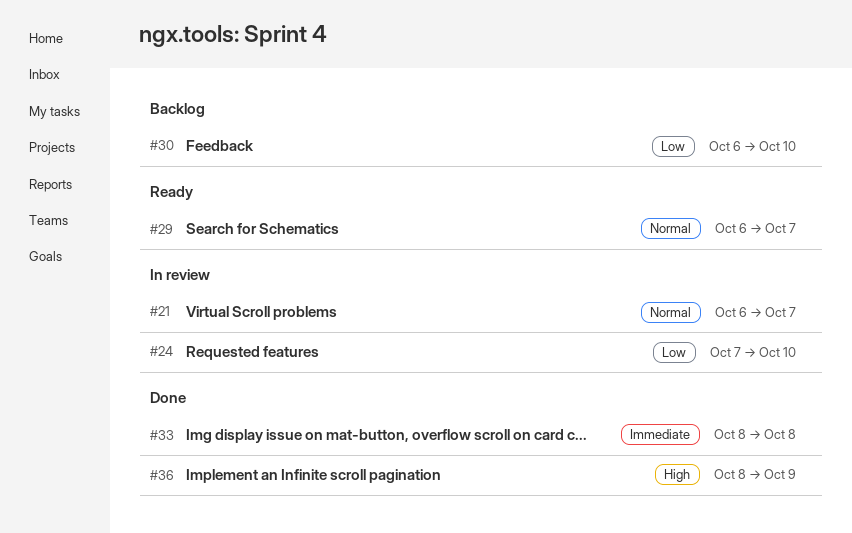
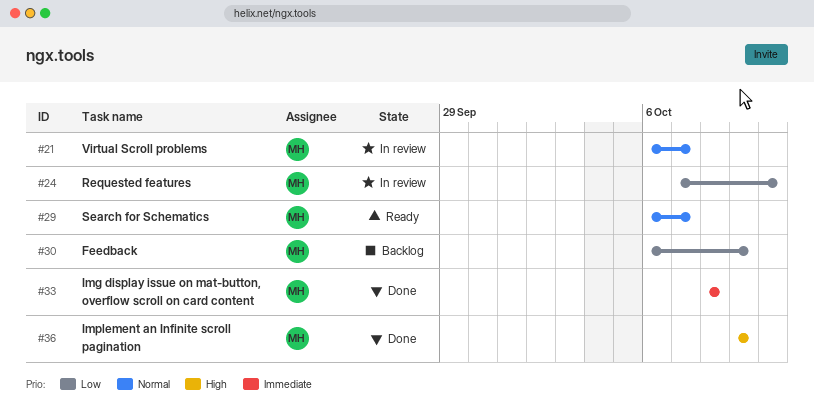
#30, due: Oct 10 -> Oct 9
#36, start: Oct 8 -> Oct 9

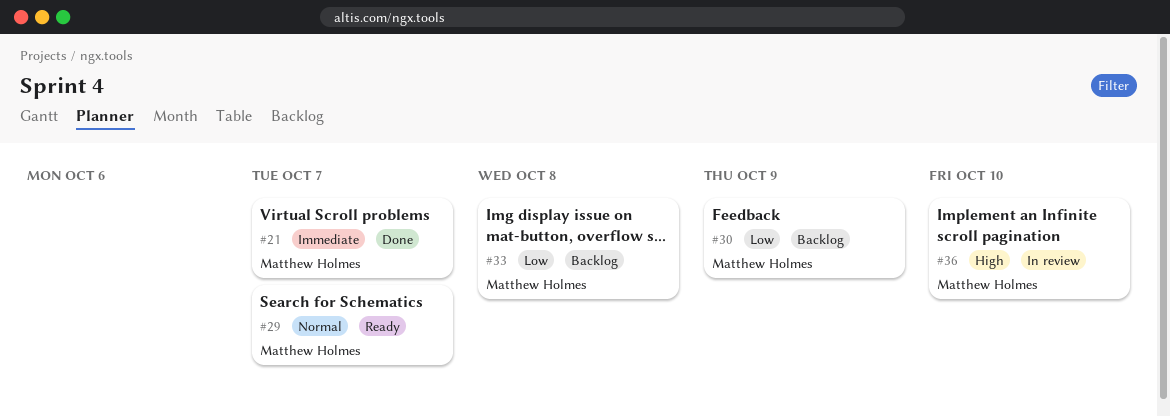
#21, status: In review -> Done
#21, priority: Normal -> Immediate
#24: present -> none
#33, status: Done -> Backlog
#33, priority: Immediate -> Low
#36, status: Done -> In review
#36, due: Oct 9 -> Oct 10

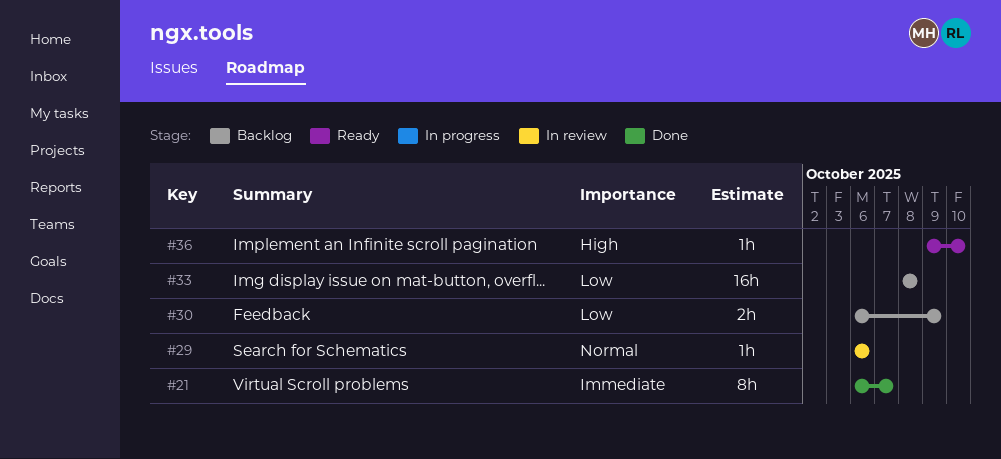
#29, status: Ready -> In review
#29, due: Oct 7 -> Oct 6
#36, status: In review -> Ready

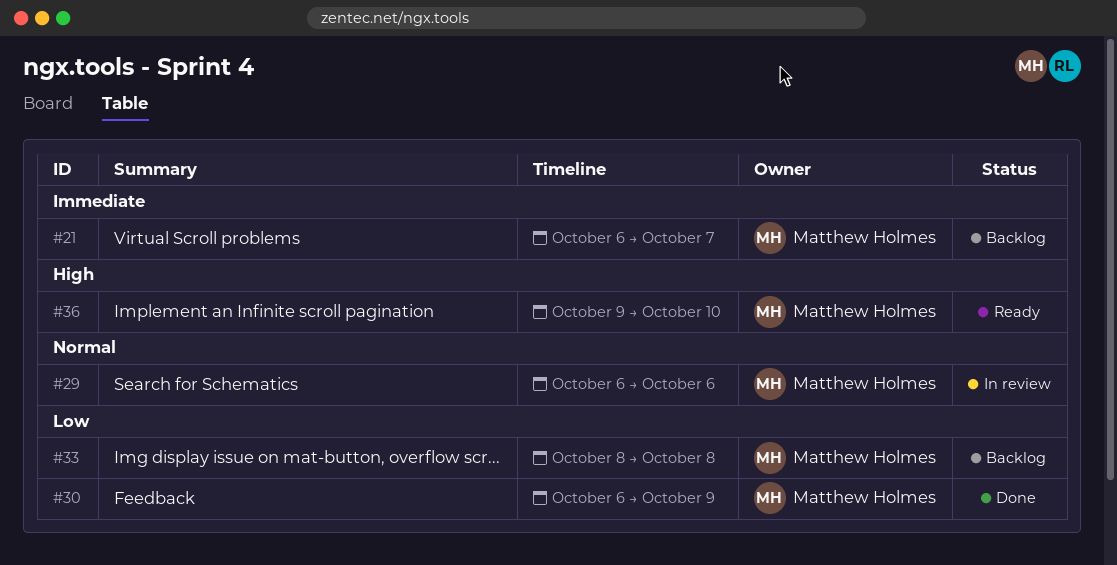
#21, status: Done -> Backlog
#30, status: Backlog -> Done

